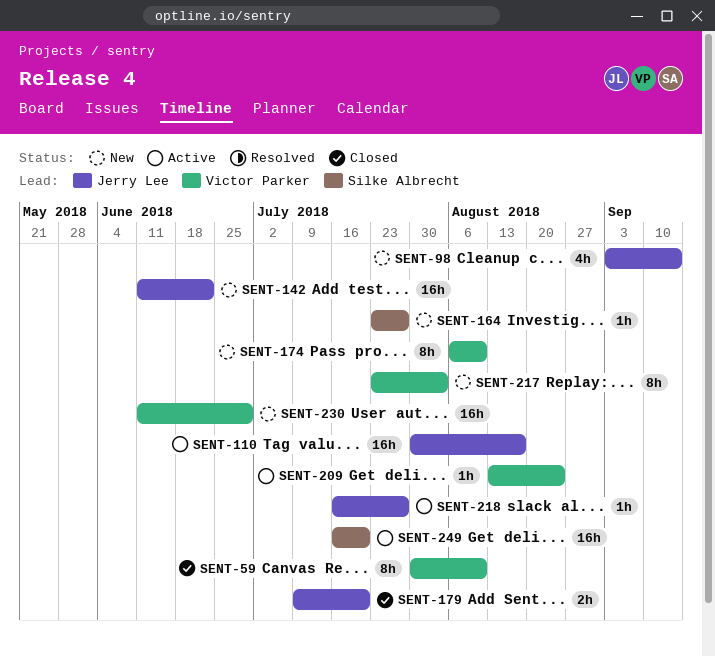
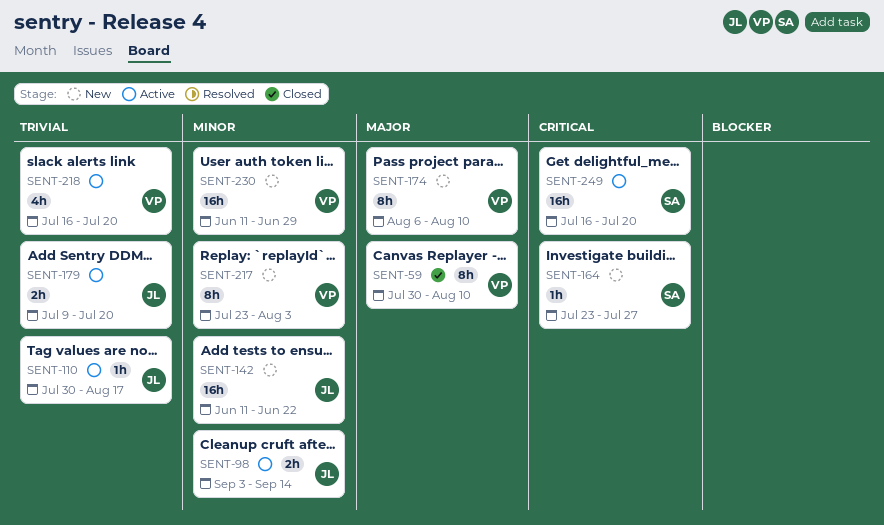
SENT-98, status: New -> Active
SENT-98, estimate: 4h -> 2h
SENT-110, estimate: 16h -> 1h
SENT-179, status: Closed -> Active
SENT-209: present -> none
SENT-218, owner: Jerry Lee -> Victor Parker
SENT-218, estimate: 1h -> 4h
SENT-218, due: Jul 27 -> Jul 20

